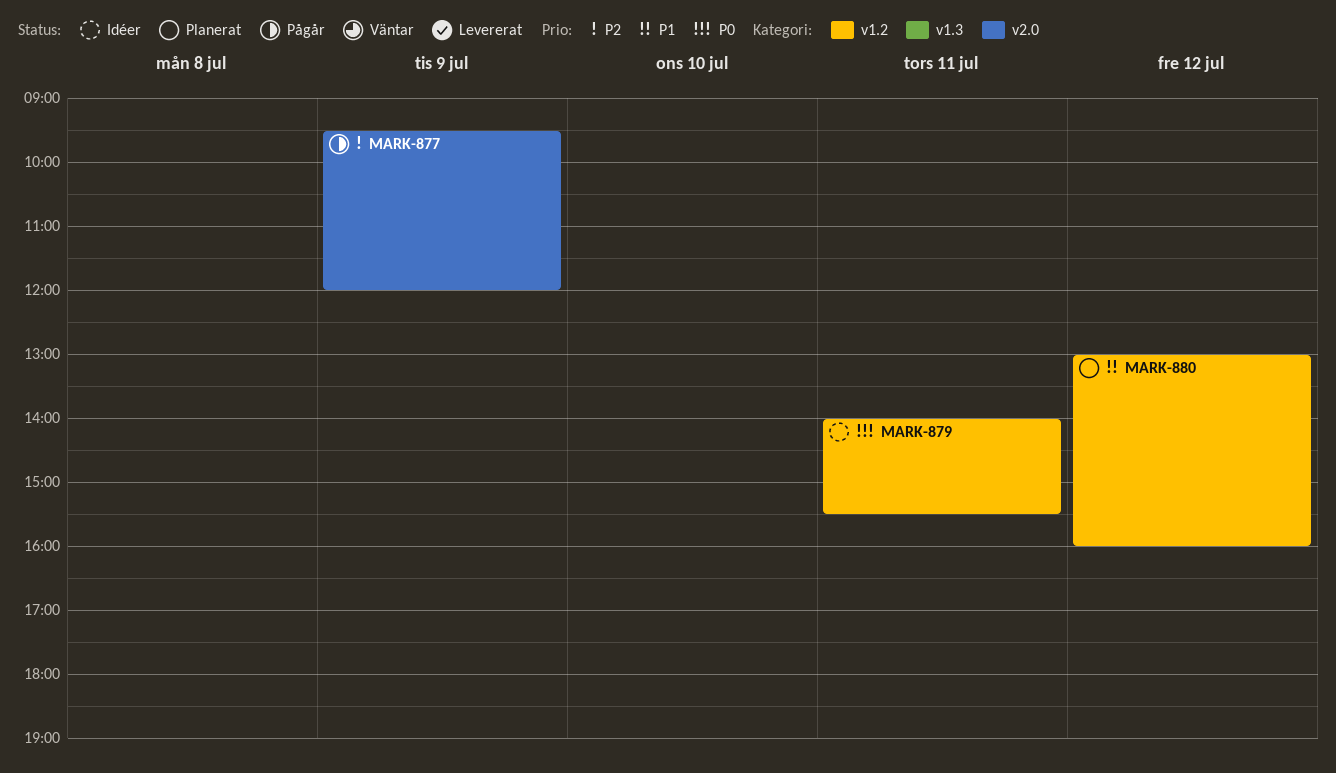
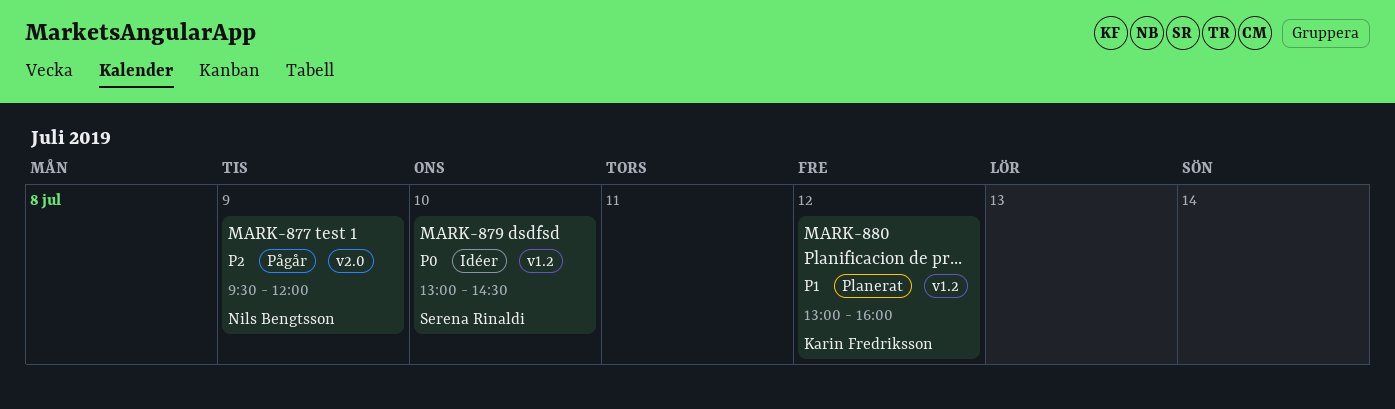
MARK-879, day: Jul 11 -> Jul 10
MARK-879, begins: 14:00 -> 13:00
MARK-879, ends: 15:30 -> 14:30

